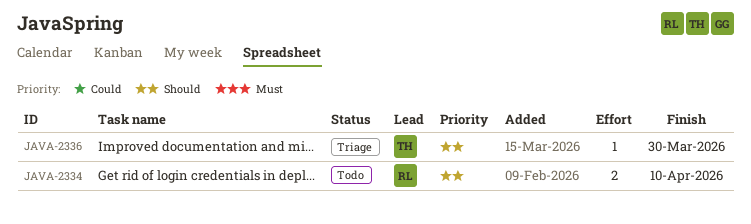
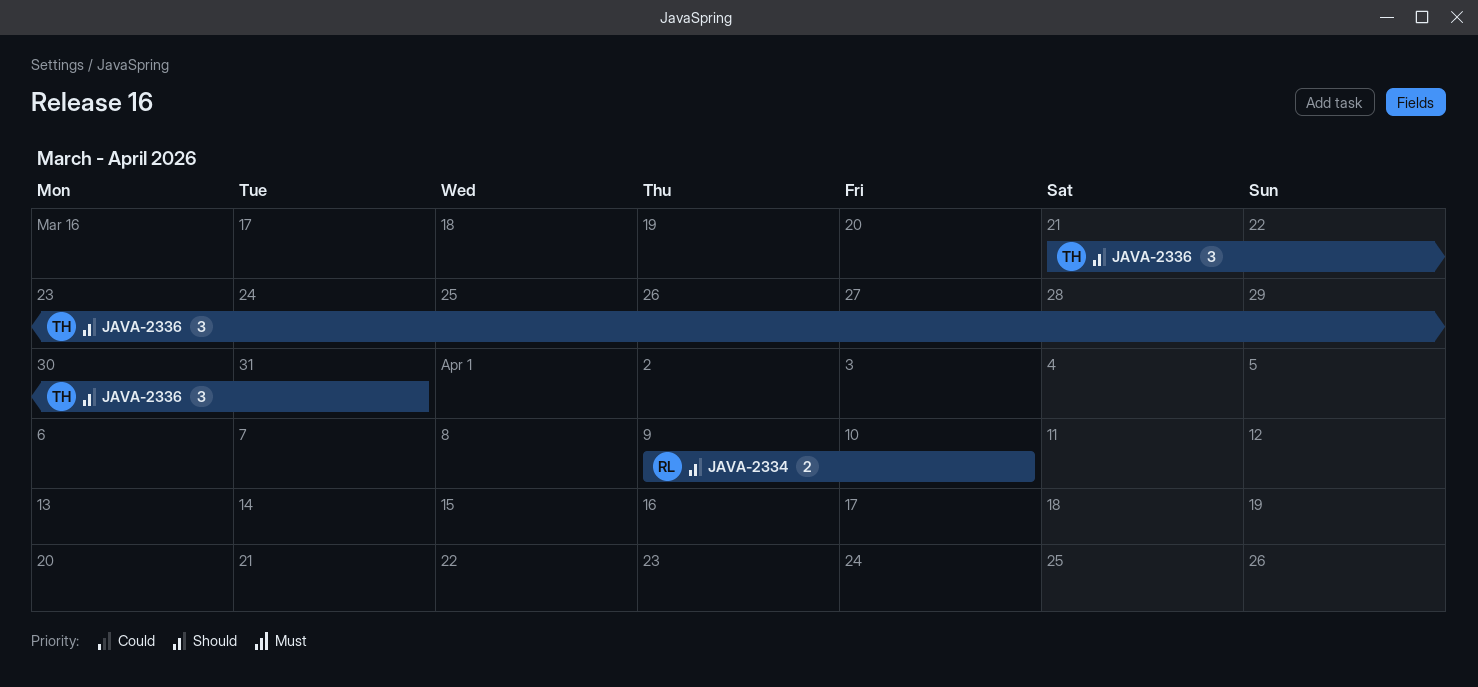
JAVA-2336, estimate: 1 -> 3
JAVA-2336, due: Mar 30 -> Mar 31

